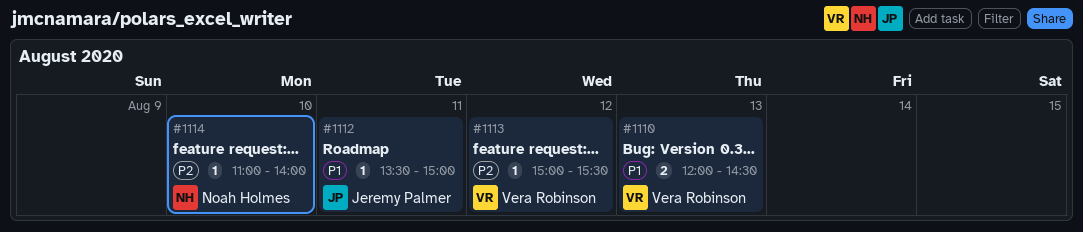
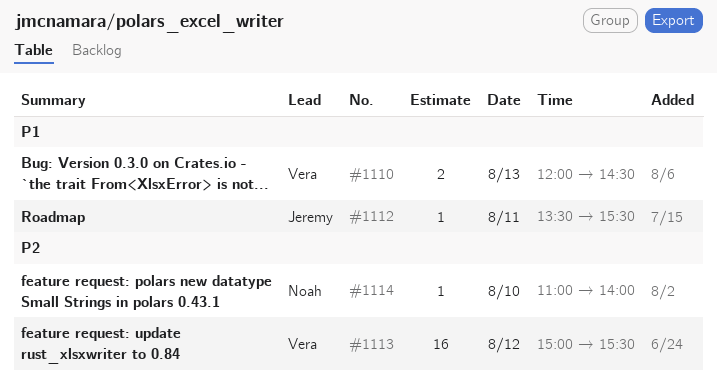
#1112, ends: 15:00 -> 15:30
#1113, estimate: 1 -> 16

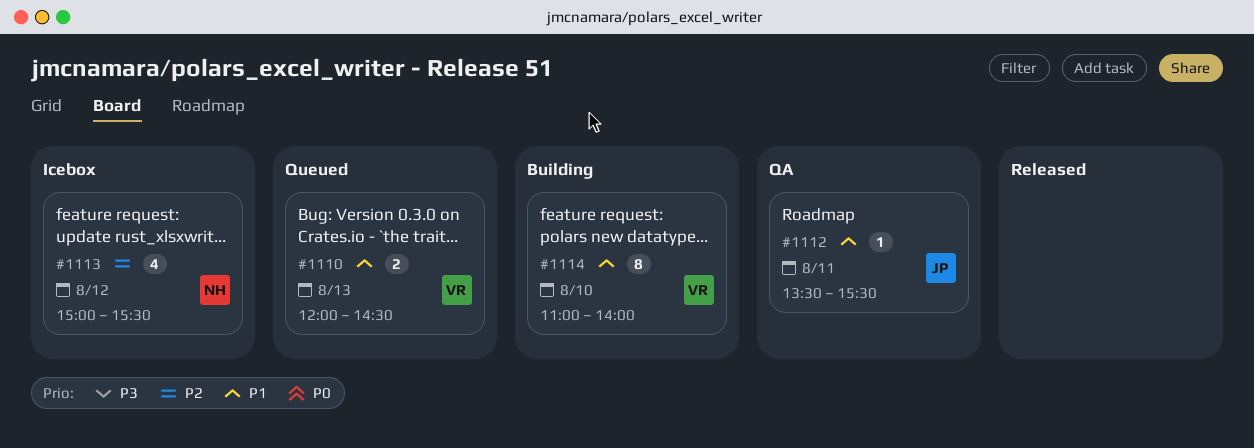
#1113, owner: Vera -> Noah
#1113, estimate: 16 -> 4
#1114, owner: Noah -> Vera
#1114, priority: P2 -> P1
#1114, estimate: 1 -> 8

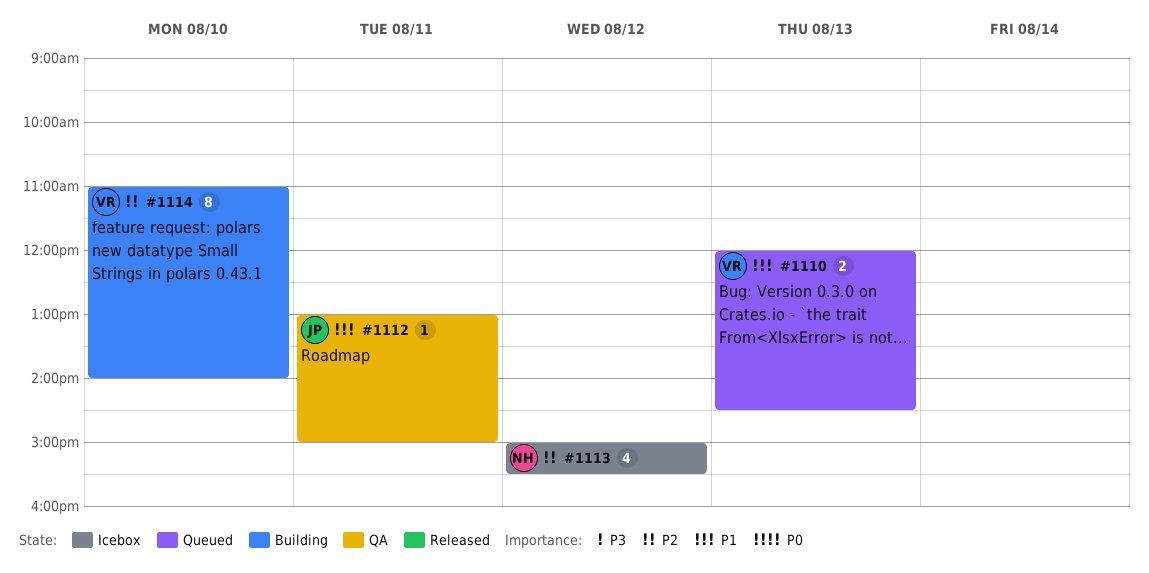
#1112, begins: 13:30 -> 13:00
#1112, ends: 15:30 -> 15:00
#1114, priority: P1 -> P2

